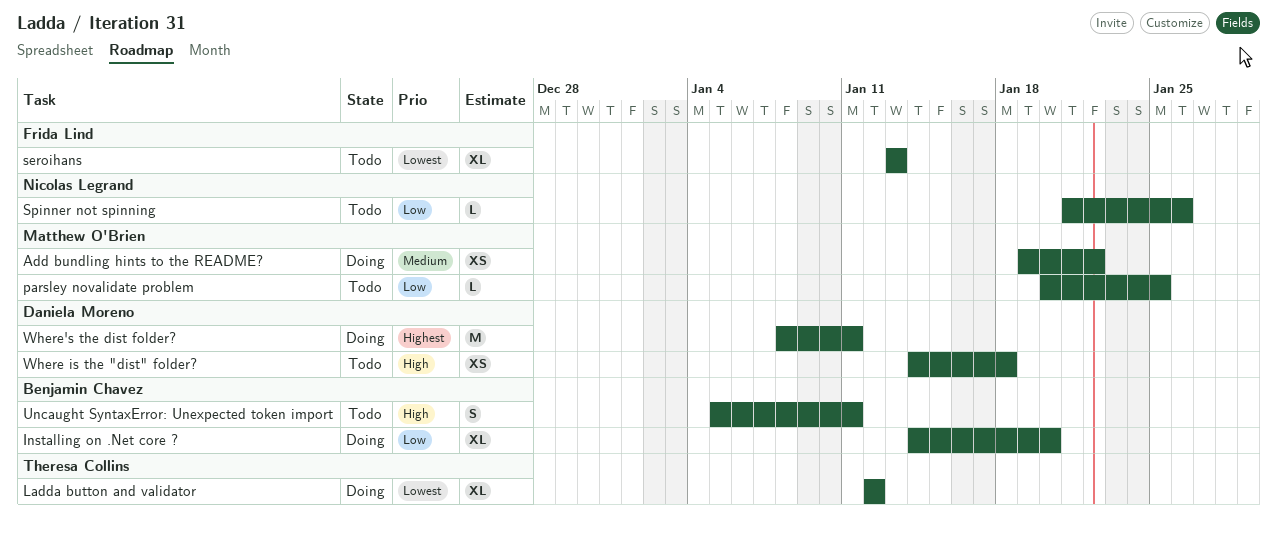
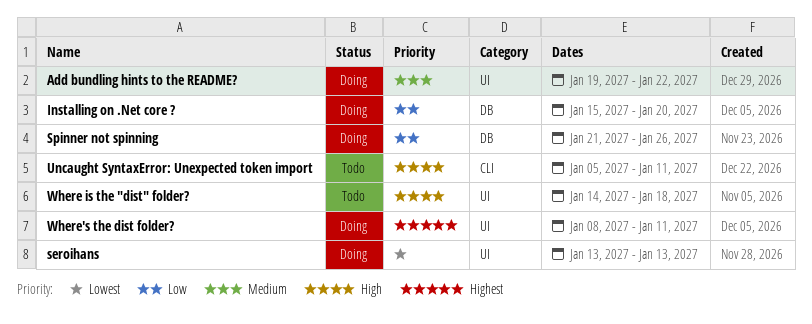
Installing on .Net core ?, start: Jan 14 -> Jan 15
Ladda button and validator: present -> none
parsley novalidate problem: present -> none
seroihans, status: Todo -> Doing
Spinner not spinning, status: Todo -> Doing

